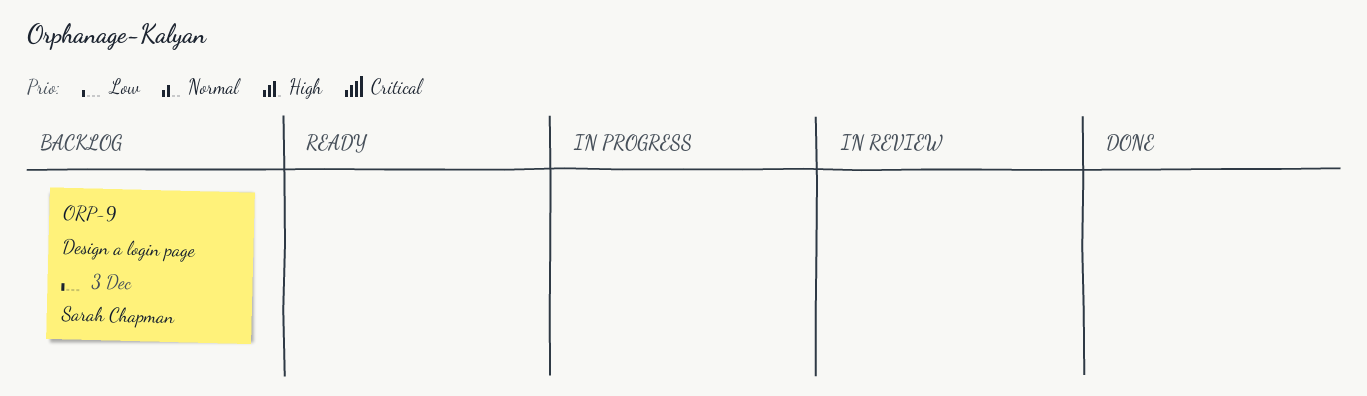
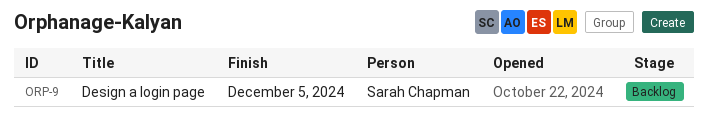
ORP-9, due: Dec 3 -> Dec 5

